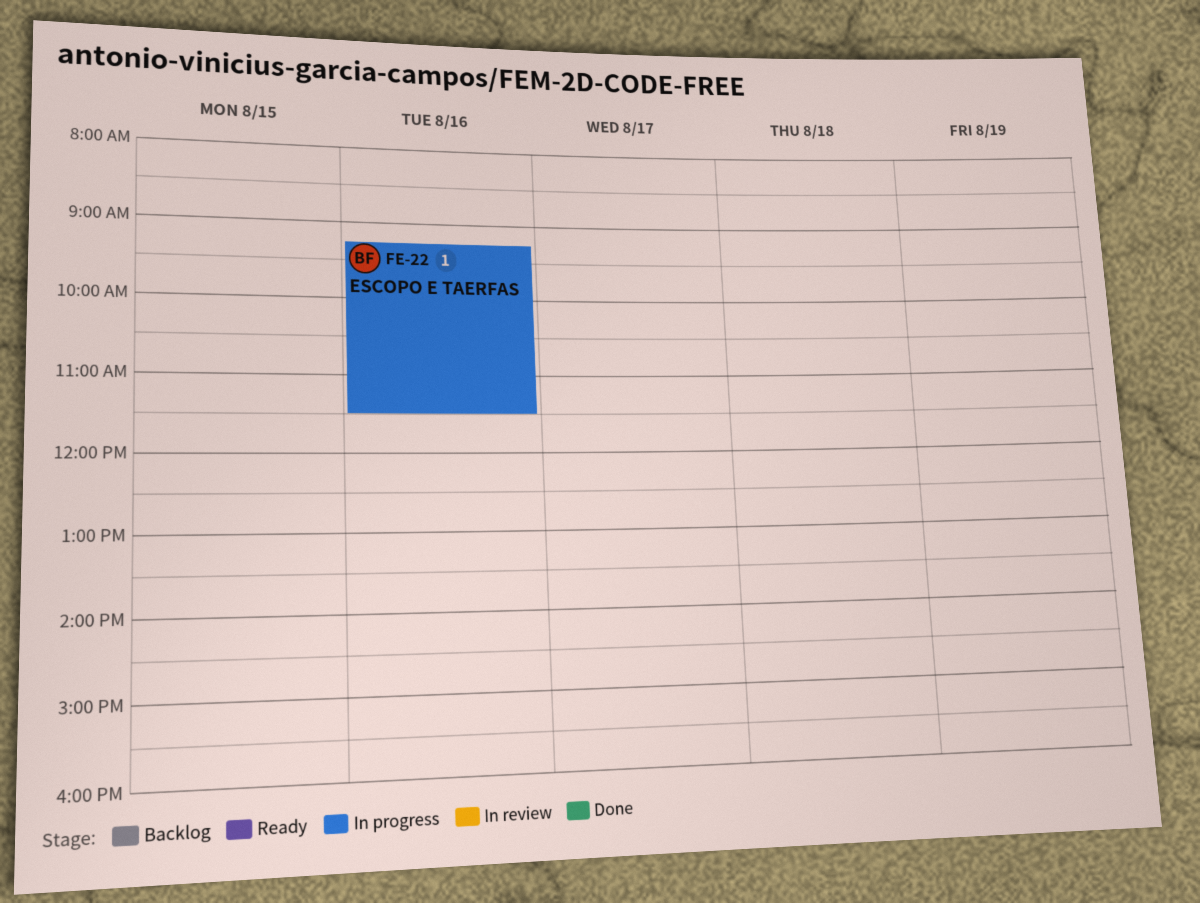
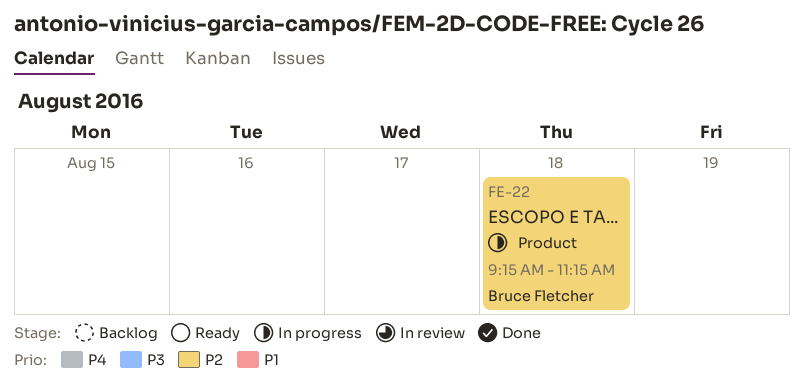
FE-22, day: Aug 16 -> Aug 18
FE-22, ends: 11:30 -> 11:15

